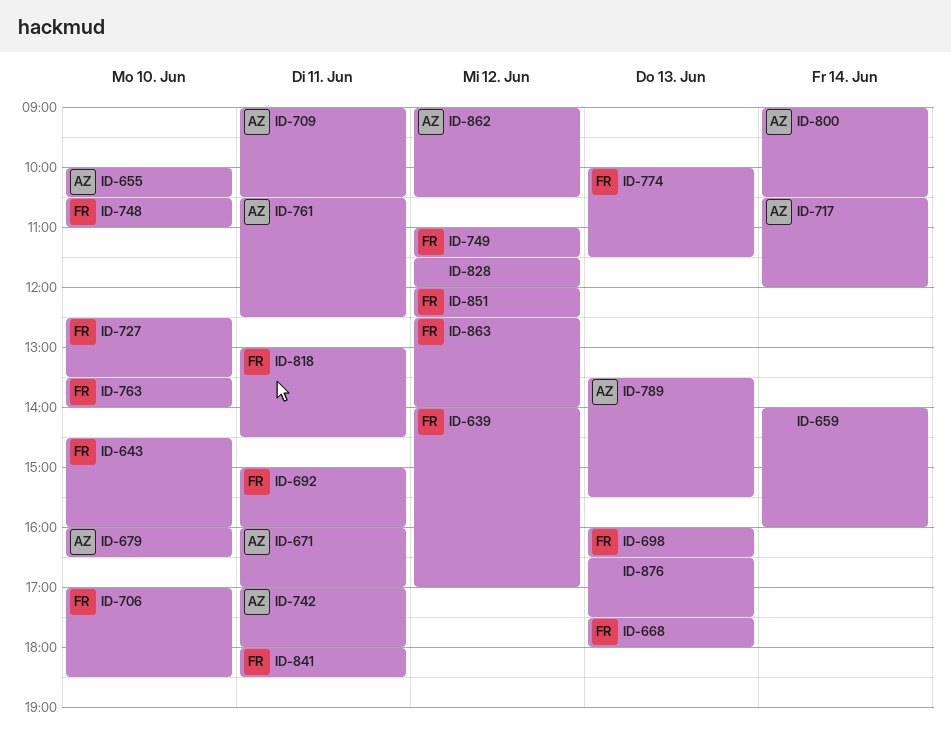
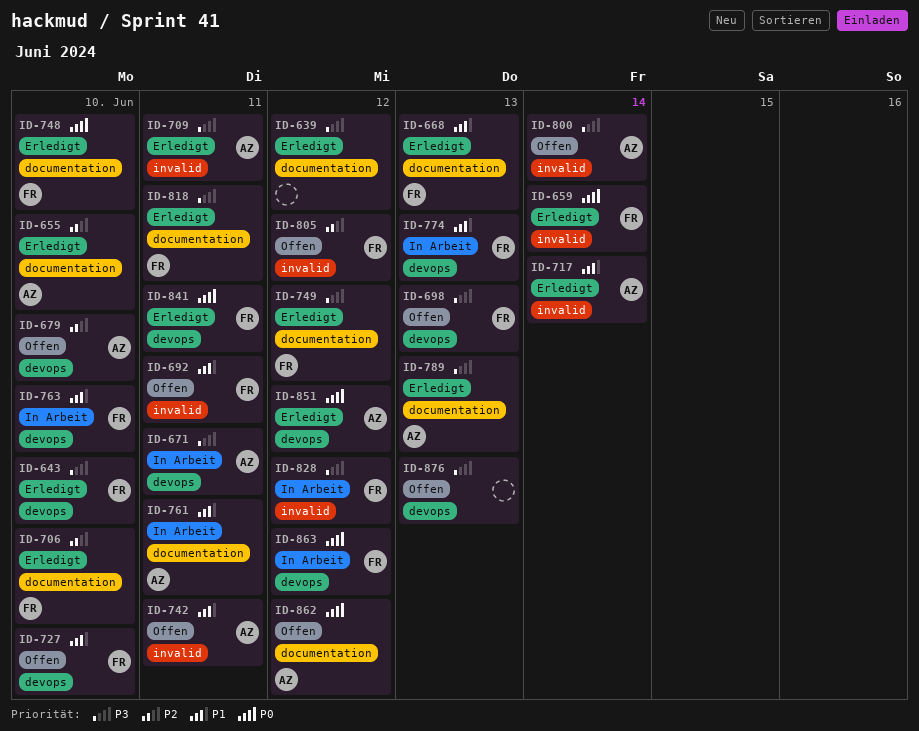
ID-639, owner: FR -> none
ID-659, owner: none -> FR
ID-805: none -> present
ID-828, owner: none -> FR
ID-851, owner: FR -> AZ

